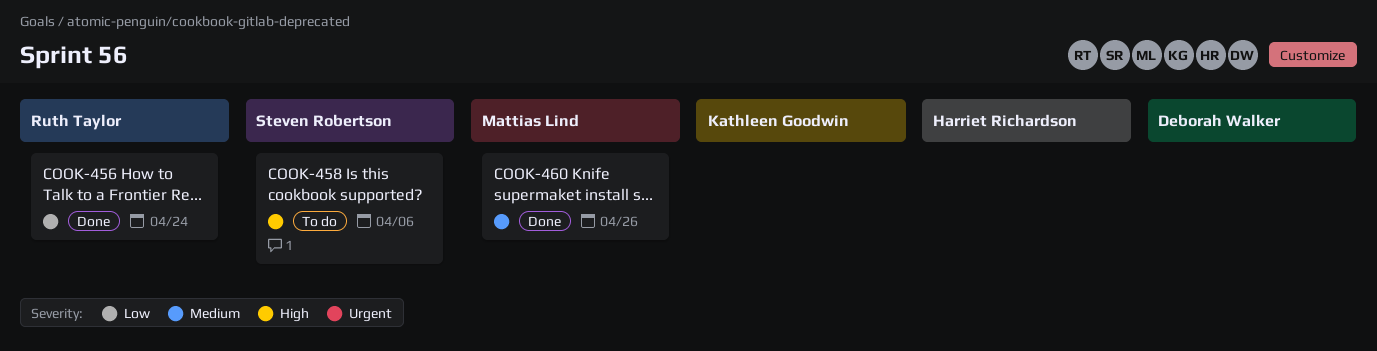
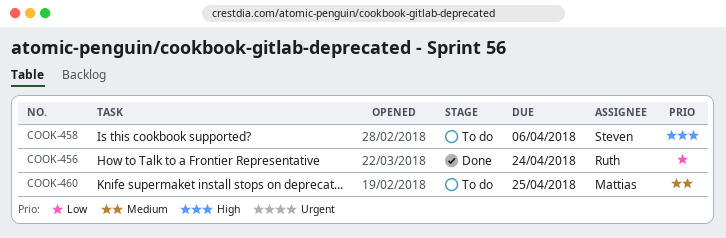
COOK-460, status: Done -> To do
COOK-460, due: Apr 26 -> Apr 25

